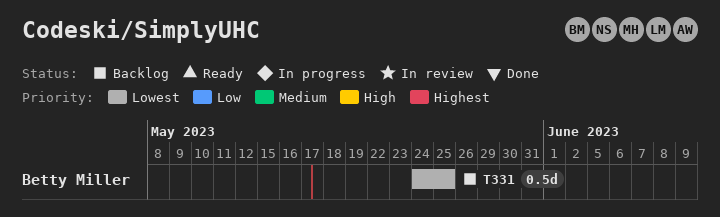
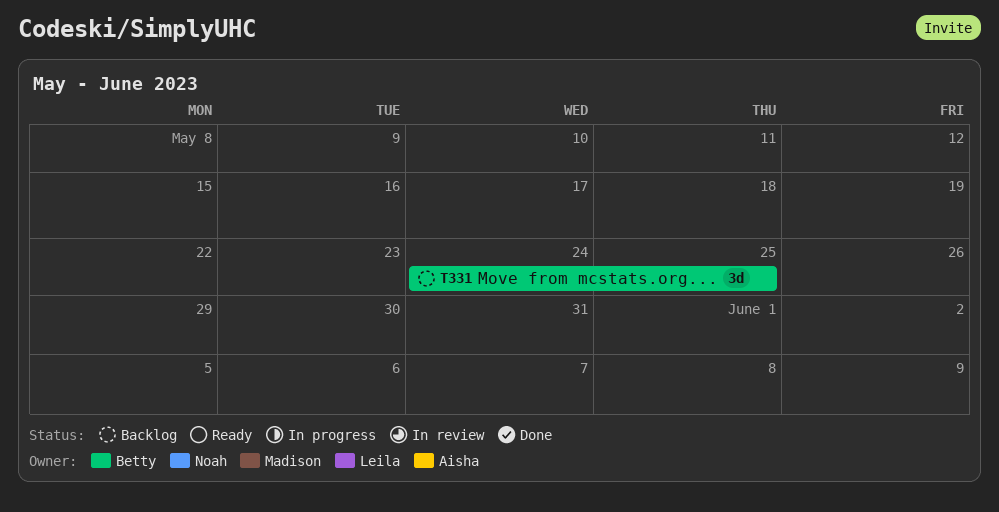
T331, estimate: 0.5d -> 3d

